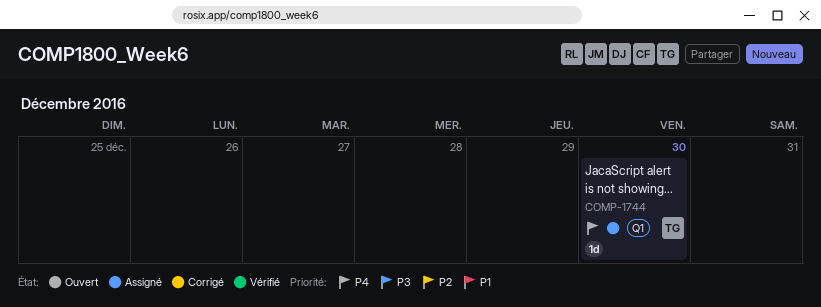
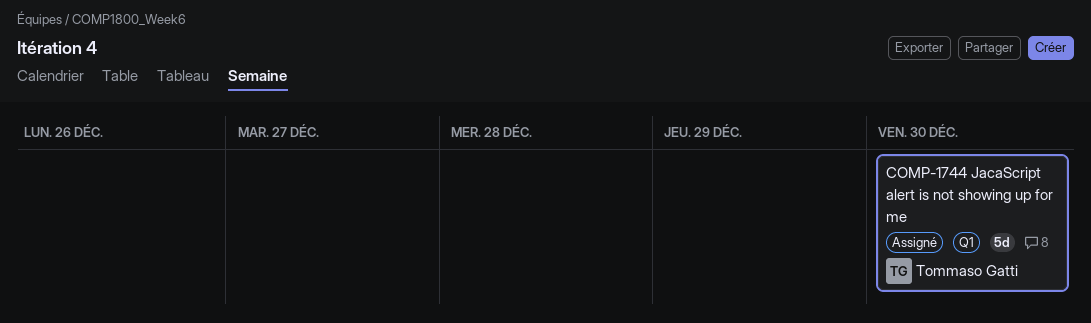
COMP-1744, estimate: 1d -> 5d

